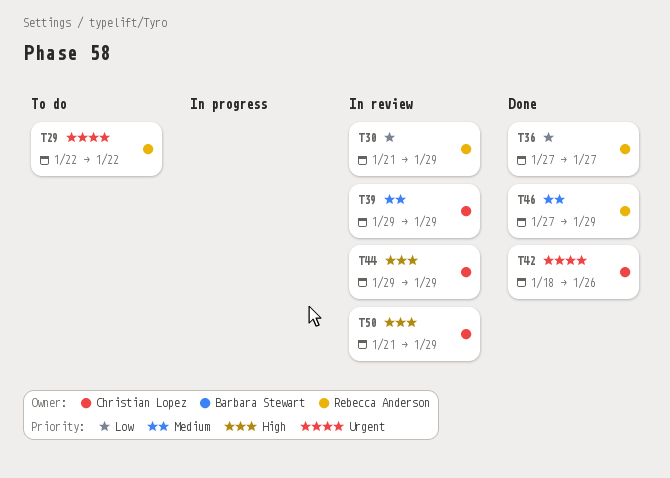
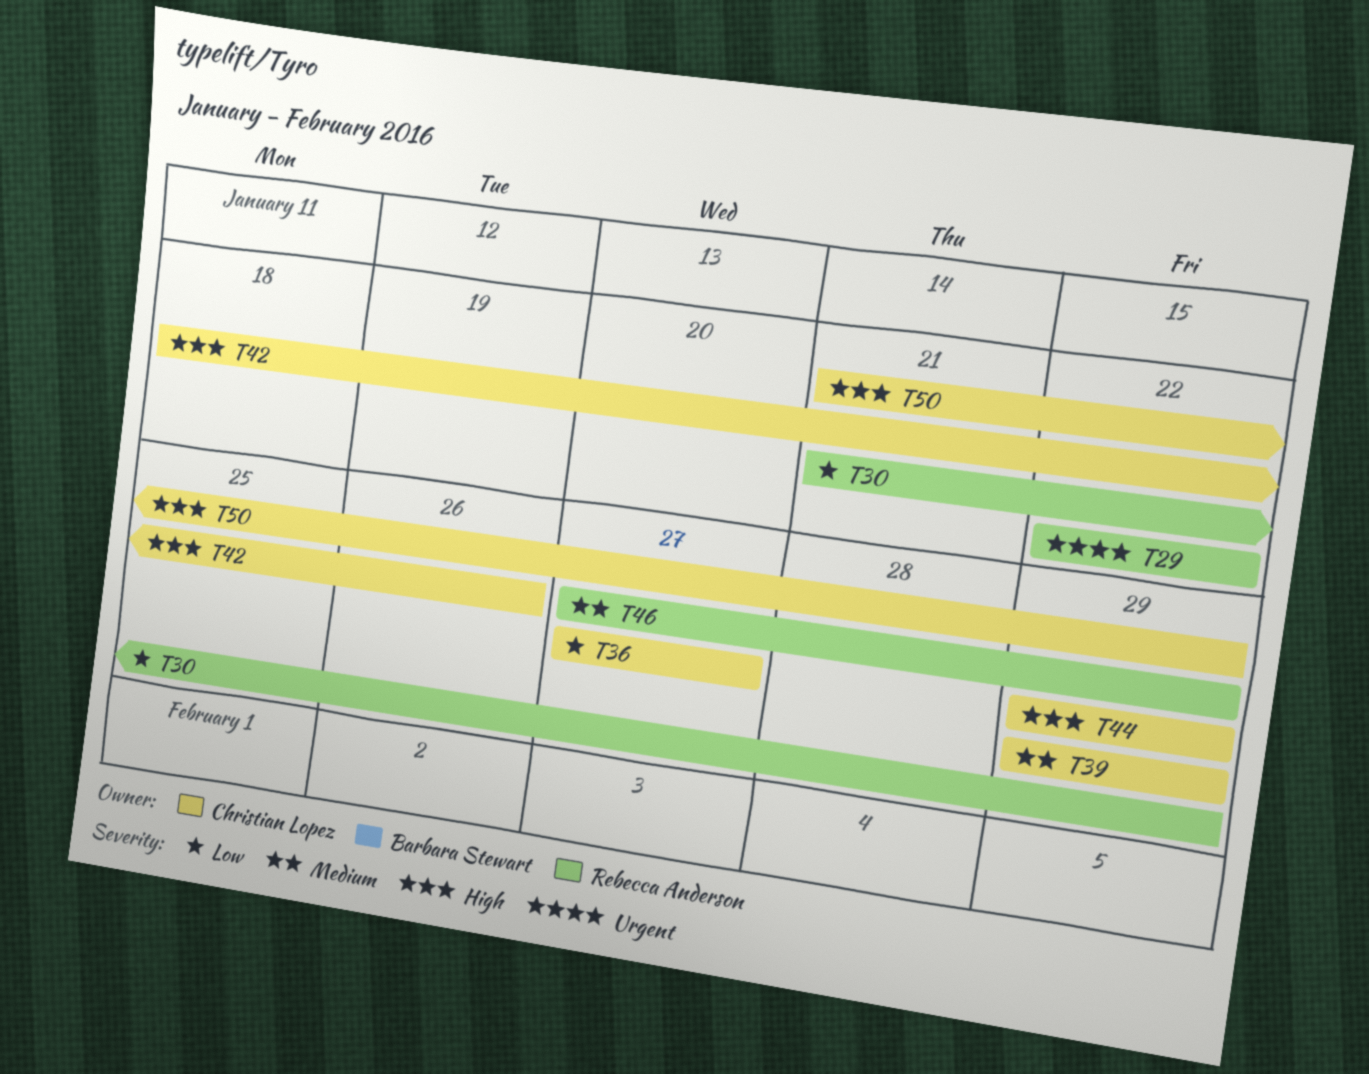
T36, owner: Rebecca Anderson -> Christian Lopez
T42, priority: Urgent -> High

